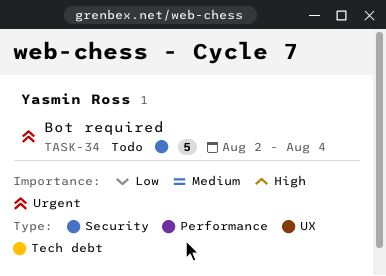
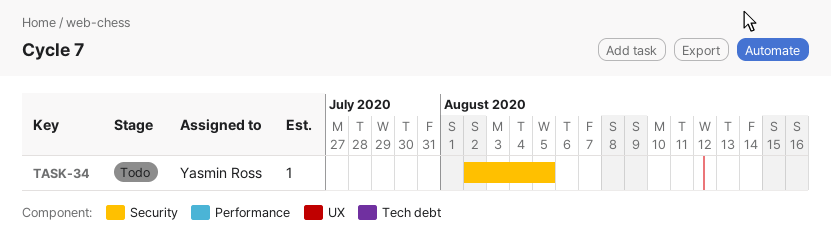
TASK-34, estimate: 5 -> 1
TASK-34, due: Aug 4 -> Aug 5

